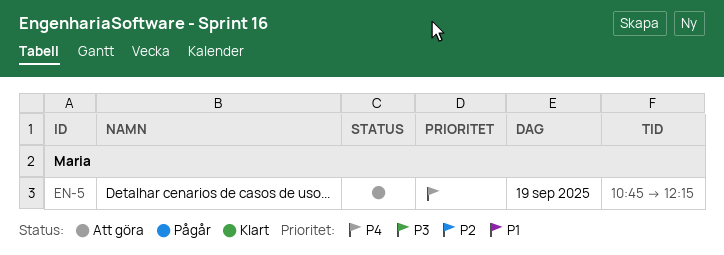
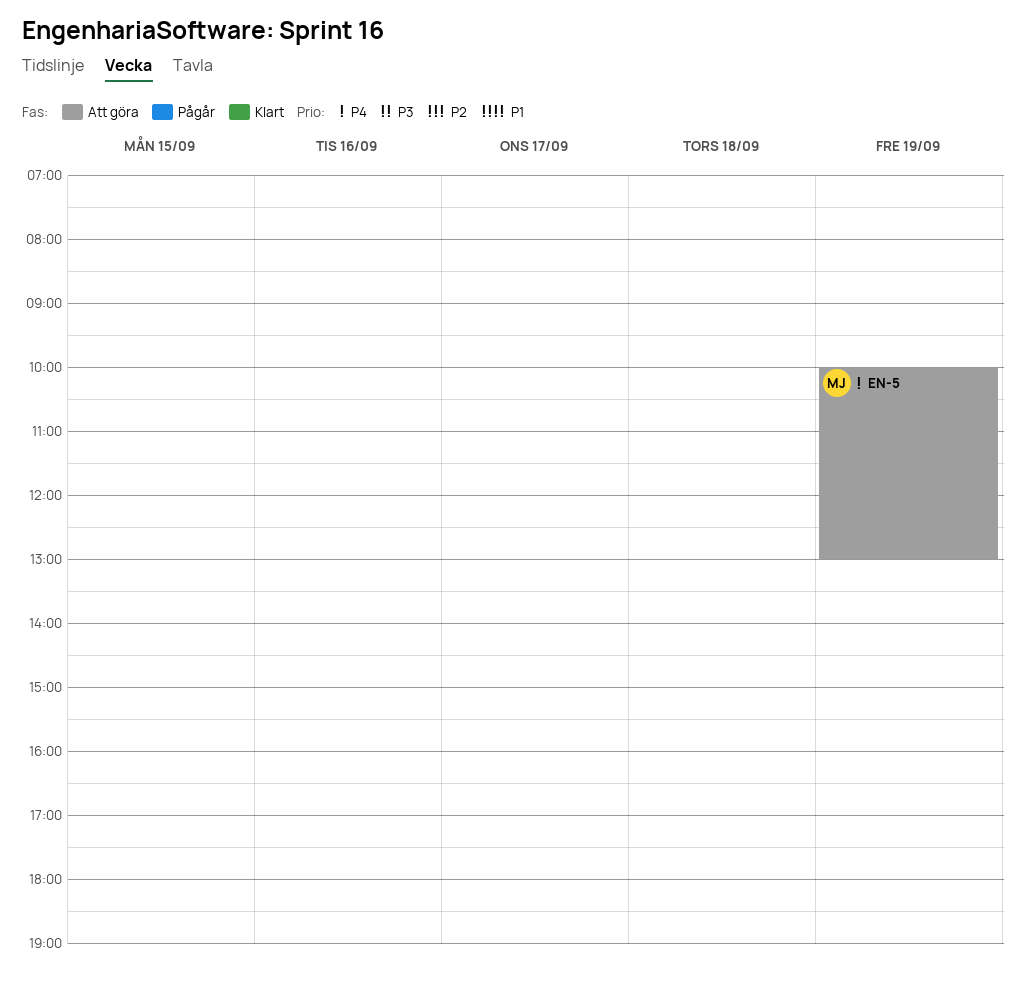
EN-5, begins: 10:45 -> 10:00
EN-5, ends: 12:15 -> 13:00

